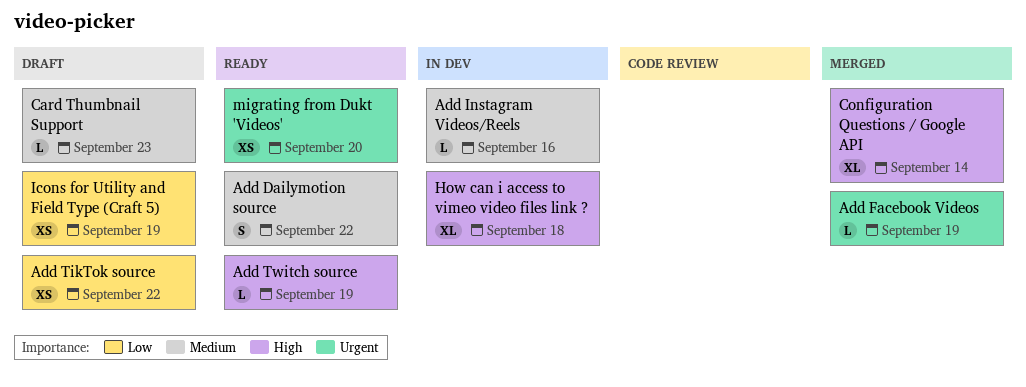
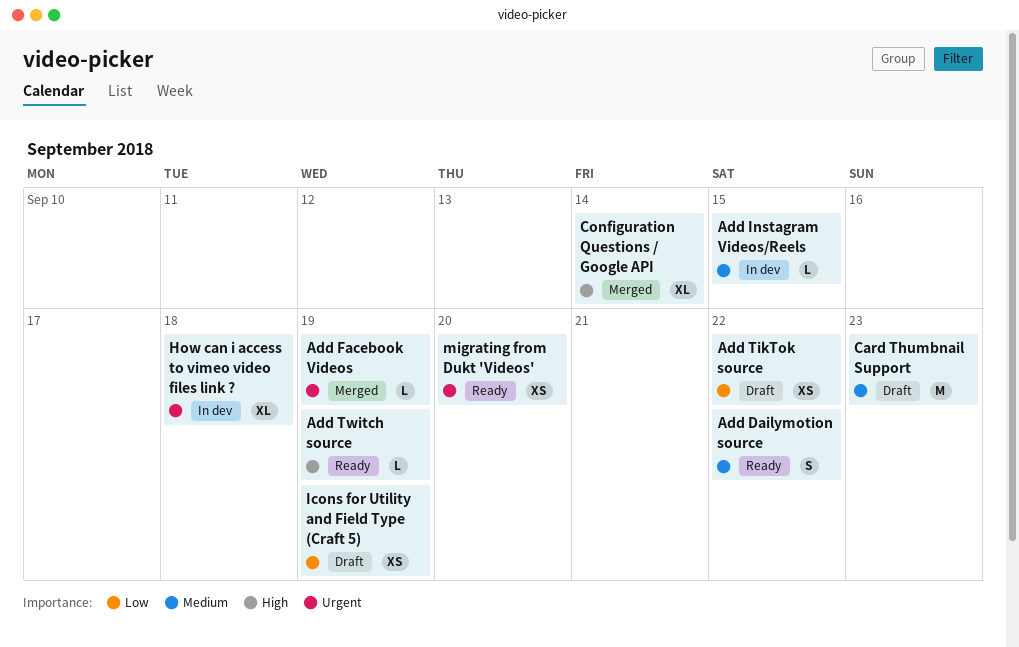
Add Instagram Videos/Reels, due: Sep 16 -> Sep 15
Card Thumbnail Support, estimate: L -> M
How can i access to vimeo video files link ?, priority: High -> Urgent

